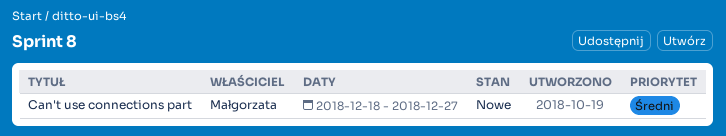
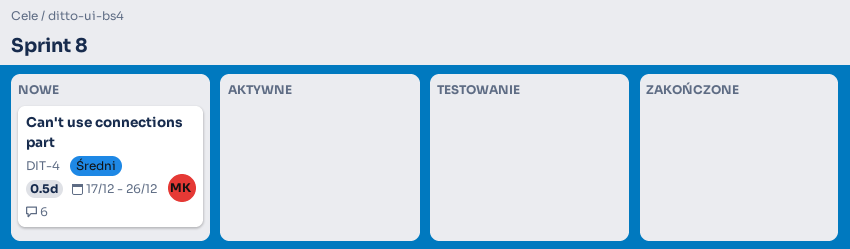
Can't use connections part, start: Dec 18 -> Dec 17
Can't use connections part, due: Dec 27 -> Dec 26

